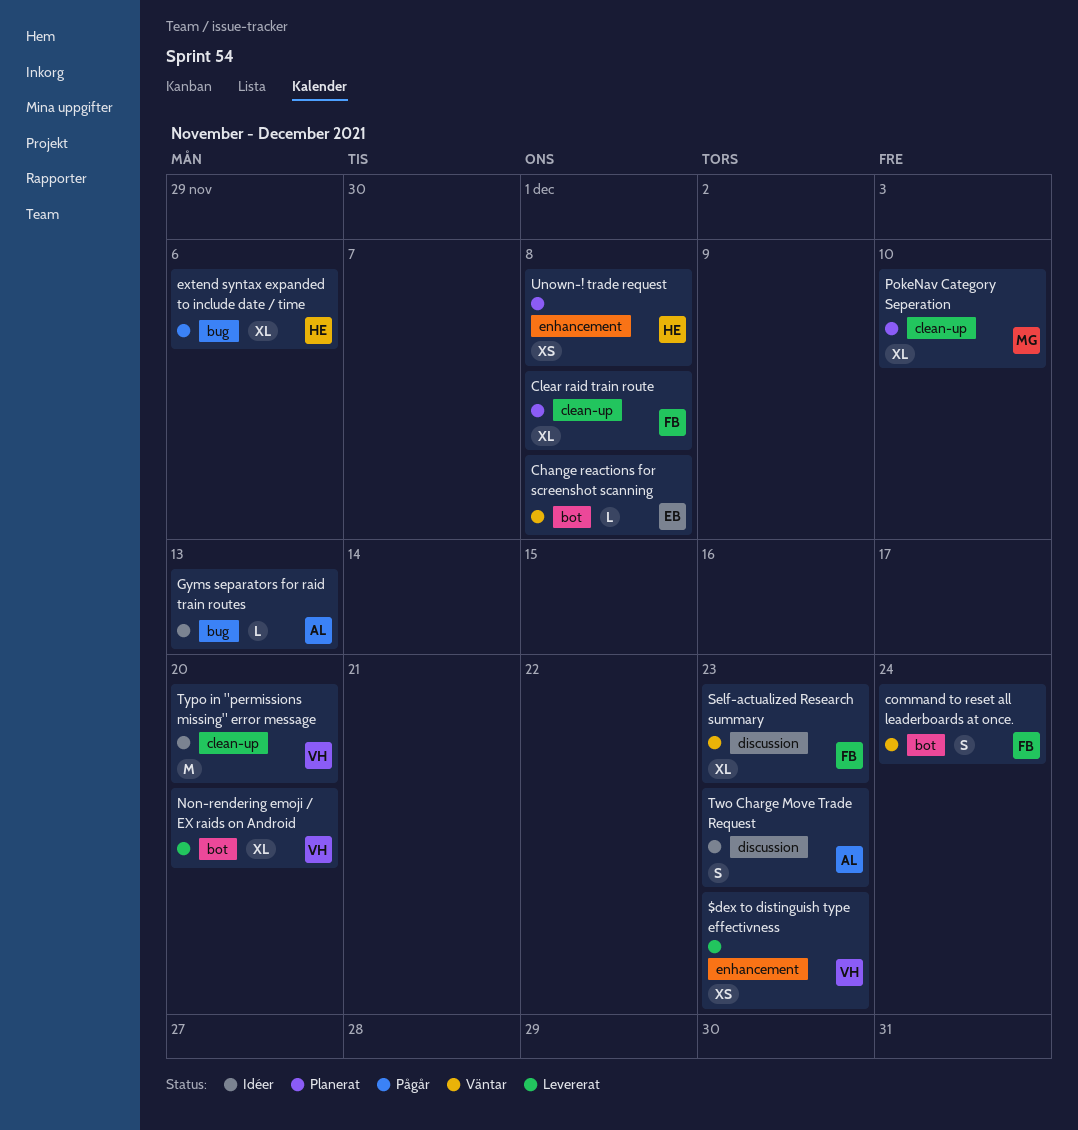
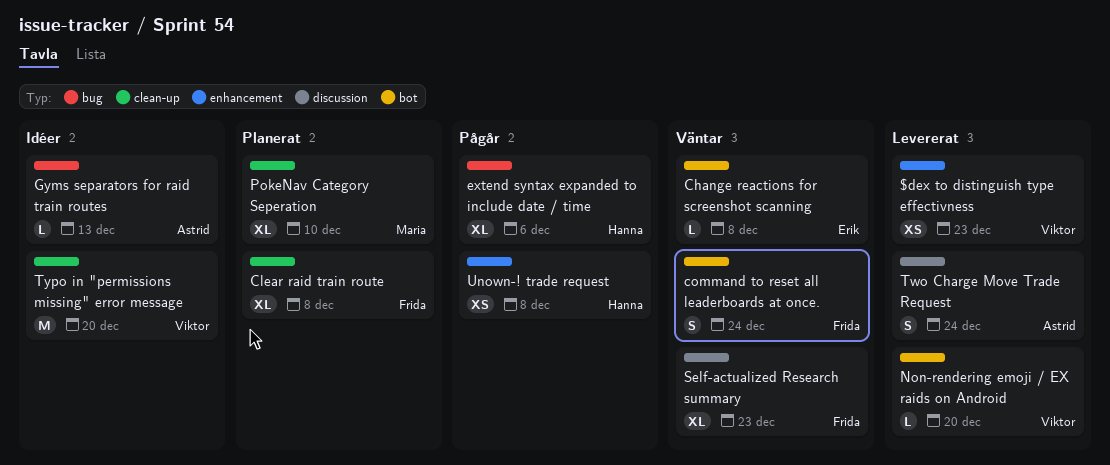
Non-rendering emoji / EX raids on Android, estimate: XL -> L
Two Charge Move Trade Request, status: Idéer -> Levererat
Two Charge Move Trade Request, due: Dec 23 -> Dec 24
Unown-! trade request, status: Planerat -> Pågår

